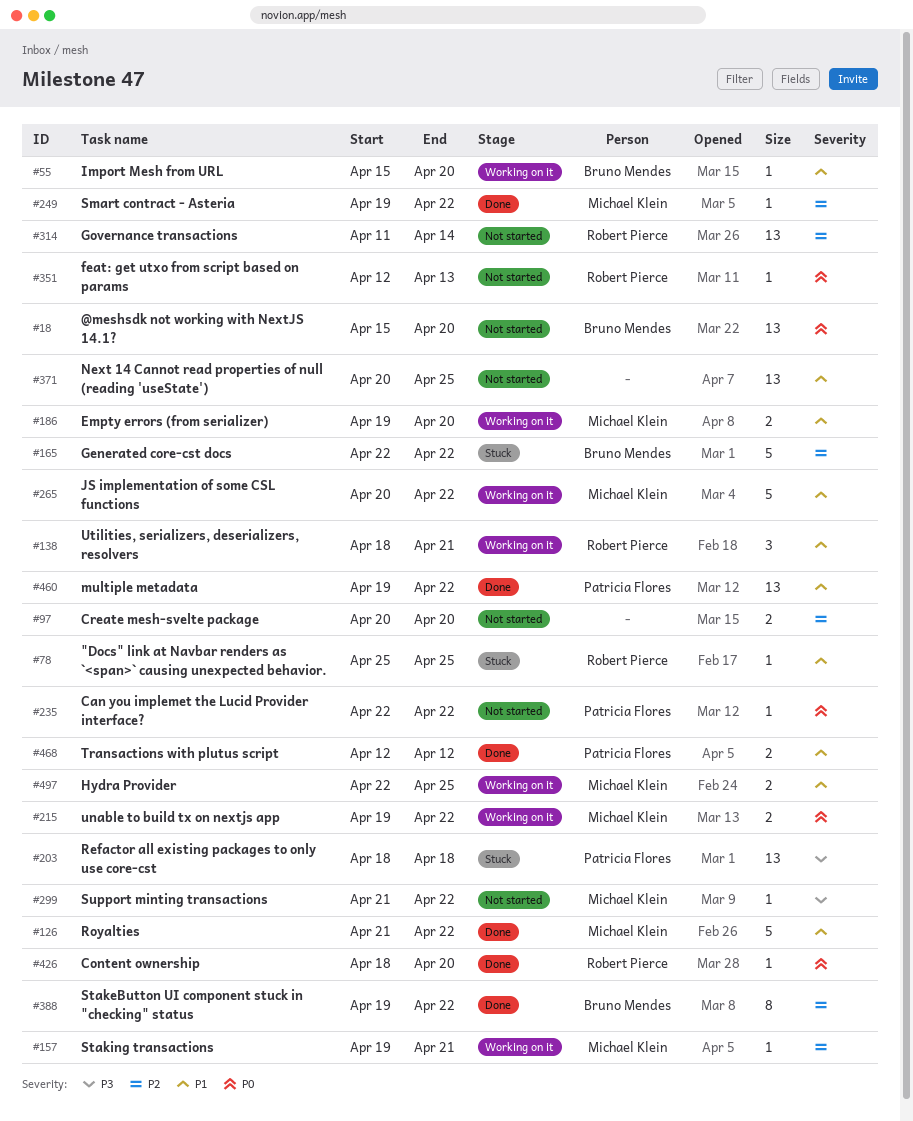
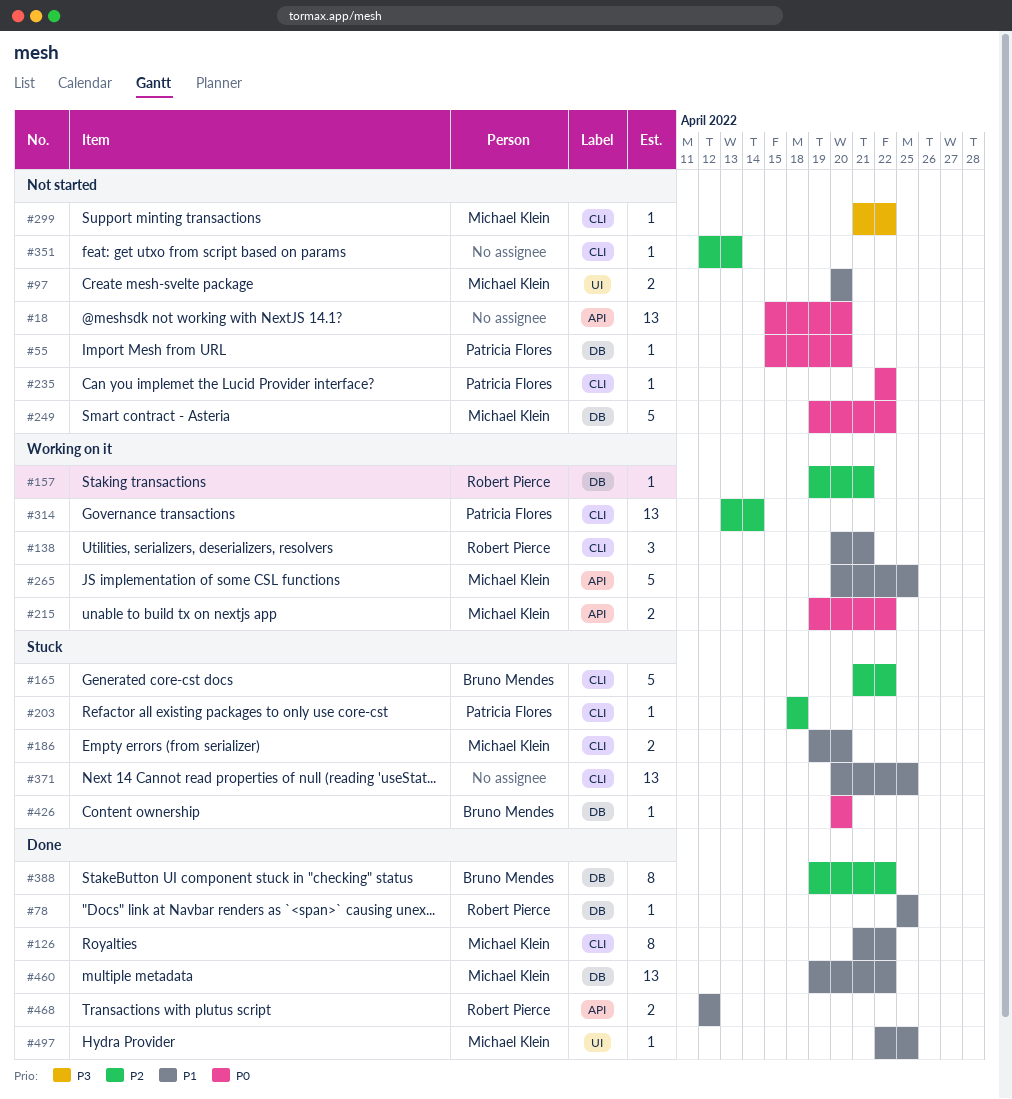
#18, owner: Bruno Mendes -> none
#55, status: Working on it -> Not started
#55, owner: Bruno Mendes -> Patricia Flores
#55, priority: P1 -> P0
#78, status: Stuck -> Done
#97, owner: none -> Michael Klein
#97, priority: P2 -> P1
#126, estimate: 5 -> 8
#138, start: Apr 18 -> Apr 20
#157, owner: Michael Klein -> Robert Pierce
#165, start: Apr 22 -> Apr 21
#186, status: Working on it -> Stuck
#203, priority: P3 -> P2
#203, estimate: 13 -> 1
#249, status: Done -> Not started
#249, priority: P2 -> P0
#249, estimate: 1 -> 5
#265, due: Apr 22 -> Apr 25
#314, status: Not started -> Working on it
#314, owner: Robert Pierce -> Patricia Flores
#314, start: Apr 11 -> Apr 13
#351, owner: Robert Pierce -> none
#351, priority: P0 -> P2
#371, status: Not started -> Stuck
#426, status: Done -> Stuck
#426, owner: Robert Pierce -> Bruno Mendes
#426, start: Apr 18 -> Apr 20
#460, owner: Patricia Flores -> Michael Klein
#468, owner: Patricia Flores -> Robert Pierce
#497, status: Working on it -> Done
#497, estimate: 2 -> 1

